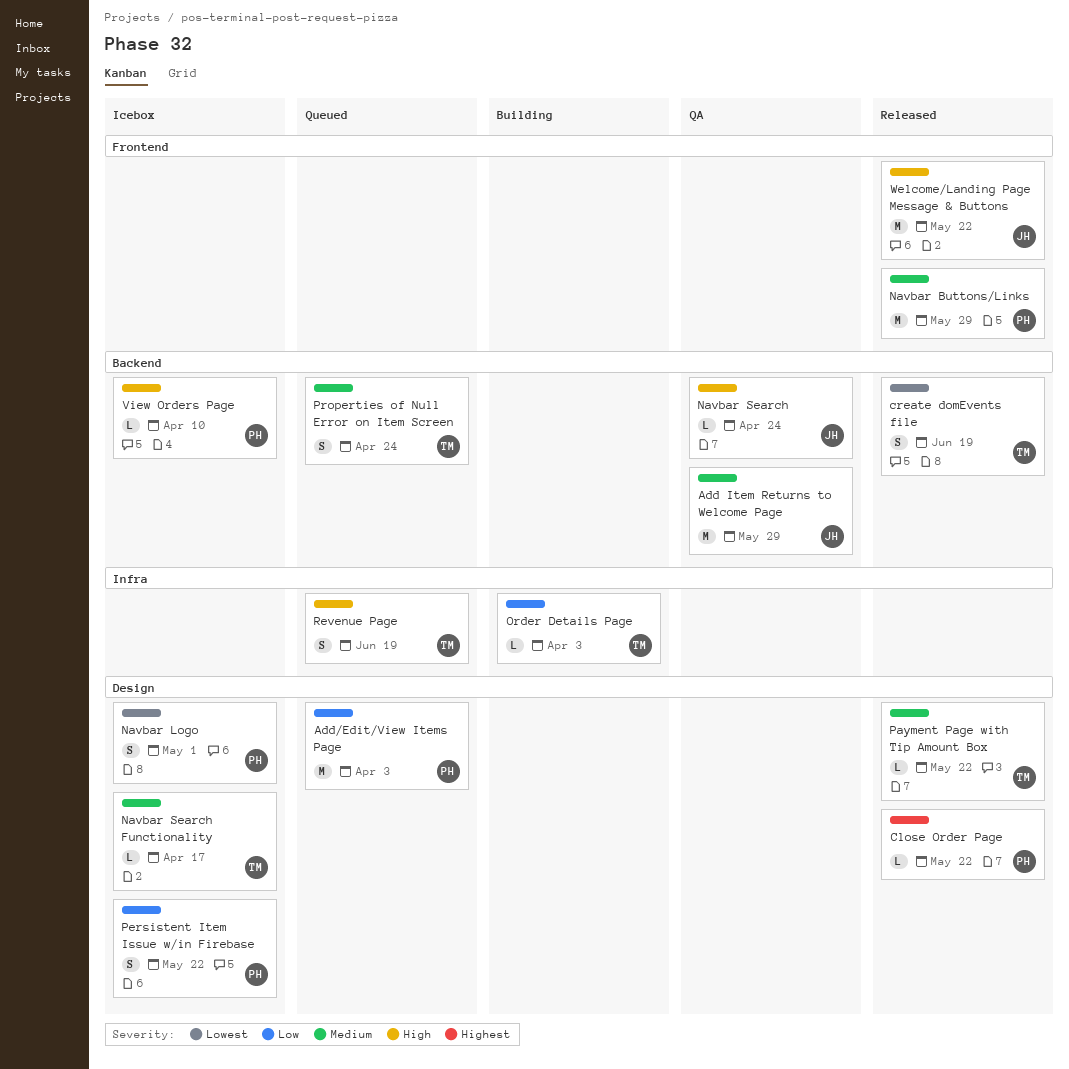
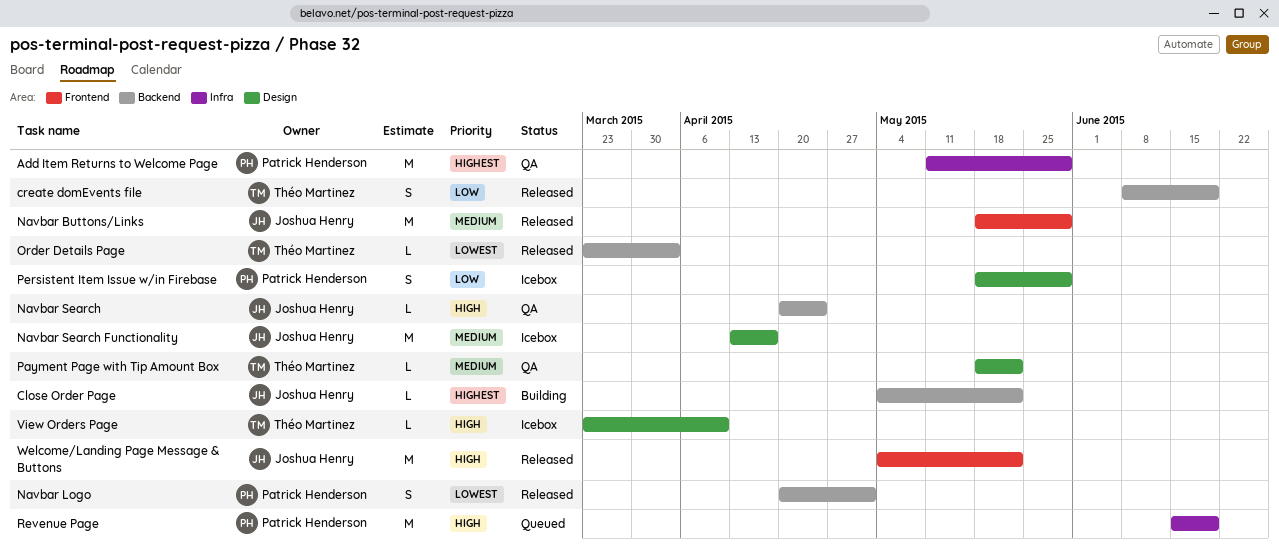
Add Item Returns to Welcome Page, owner: Joshua Henry -> Patrick Henderson
Add Item Returns to Welcome Page, priority: Medium -> Highest
Add Item Returns to Welcome Page, label: Backend -> Infra
Add/Edit/View Items Page: present -> none
Close Order Page, status: Released -> Building
Close Order Page, owner: Patrick Henderson -> Joshua Henry
Close Order Page, label: Design -> Backend
create domEvents file, priority: Lowest -> Low
Navbar Buttons/Links, owner: Patrick Henderson -> Joshua Henry
Navbar Logo, status: Icebox -> Released
Navbar Logo, label: Design -> Backend
Navbar Search Functionality, owner: Théo Martinez -> Joshua Henry
Navbar Search Functionality, estimate: L -> M
Order Details Page, status: Building -> Released
Order Details Page, priority: Low -> Lowest
Order Details Page, label: Infra -> Backend
Payment Page with Tip Amount Box, status: Released -> QA
Persistent Item Issue w/in Firebase, due: May 22 -> May 29
Properties of Null Error on Item Screen: present -> none
Revenue Page, owner: Théo Martinez -> Patrick Henderson
Revenue Page, estimate: S -> M
View Orders Page, owner: Patrick Henderson -> Théo Martinez
View Orders Page, label: Backend -> Design

